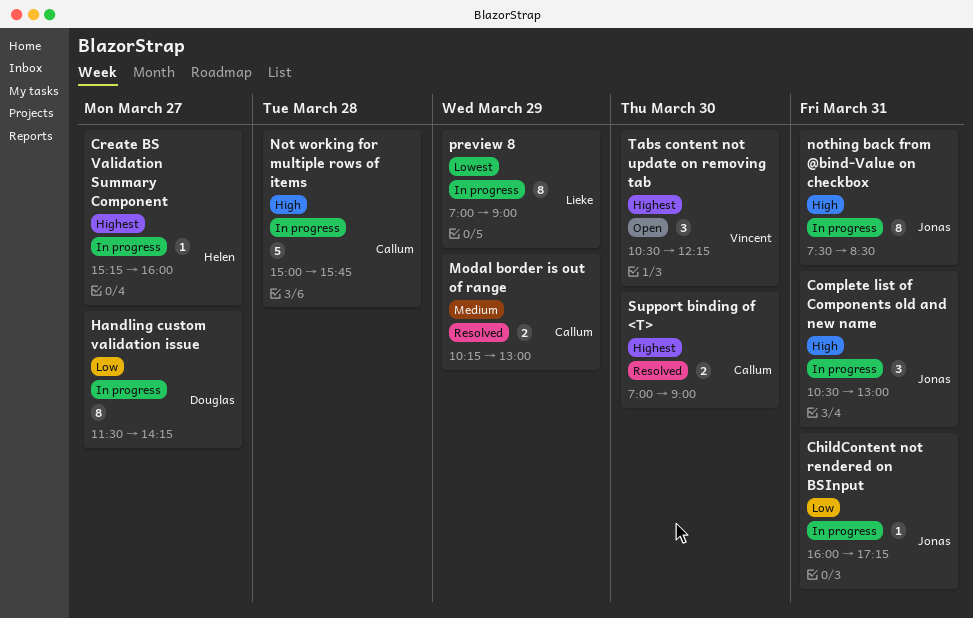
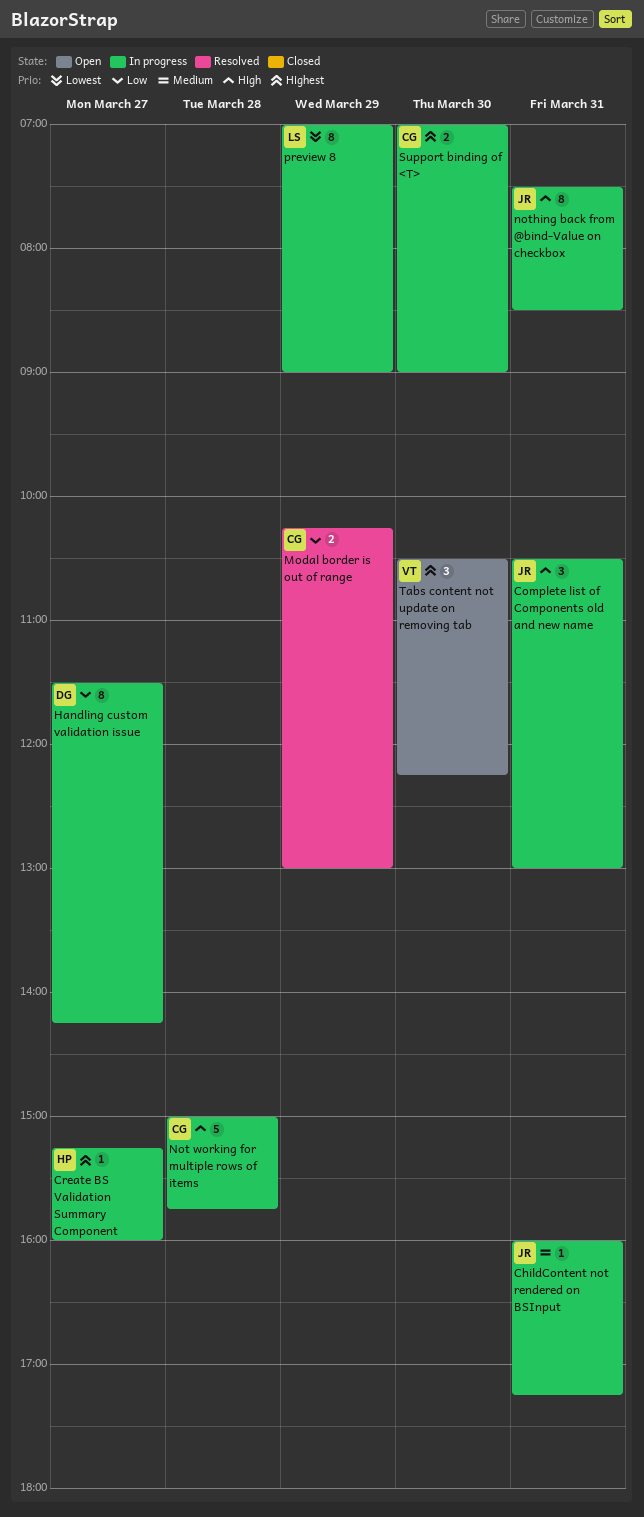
ChildContent not rendered on BSInput, priority: Low -> Medium
Modal border is out of range, priority: Medium -> Low
Support binding of <T>, status: Resolved -> In progress

